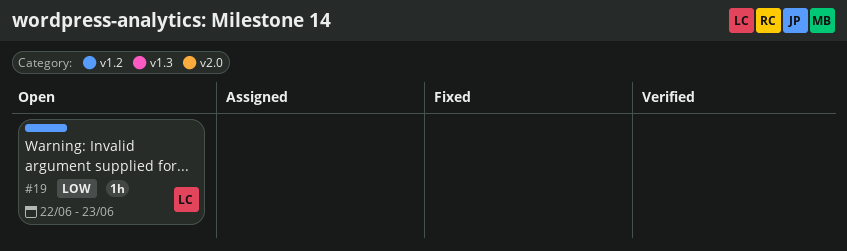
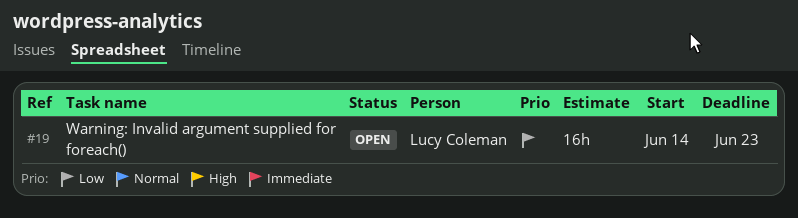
#19, estimate: 1h -> 16h
#19, start: Jun 22 -> Jun 14

